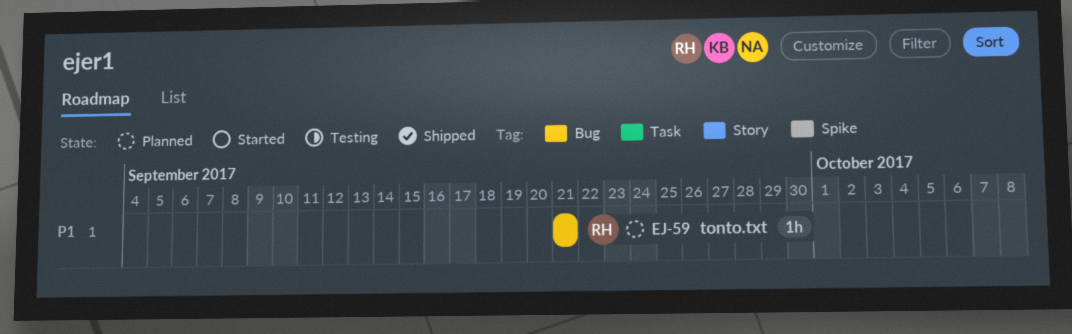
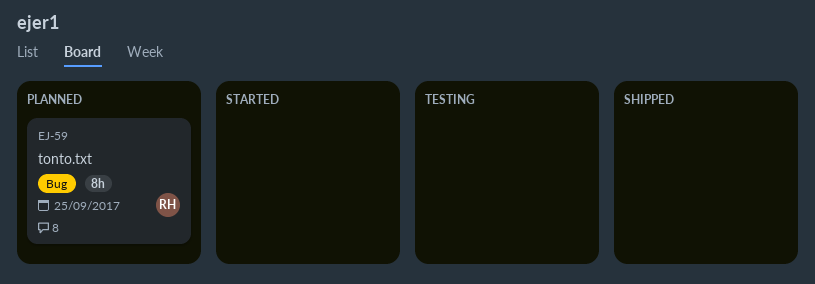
EJ-59, estimate: 1h -> 8h
EJ-59, due: Sep 21 -> Sep 25

